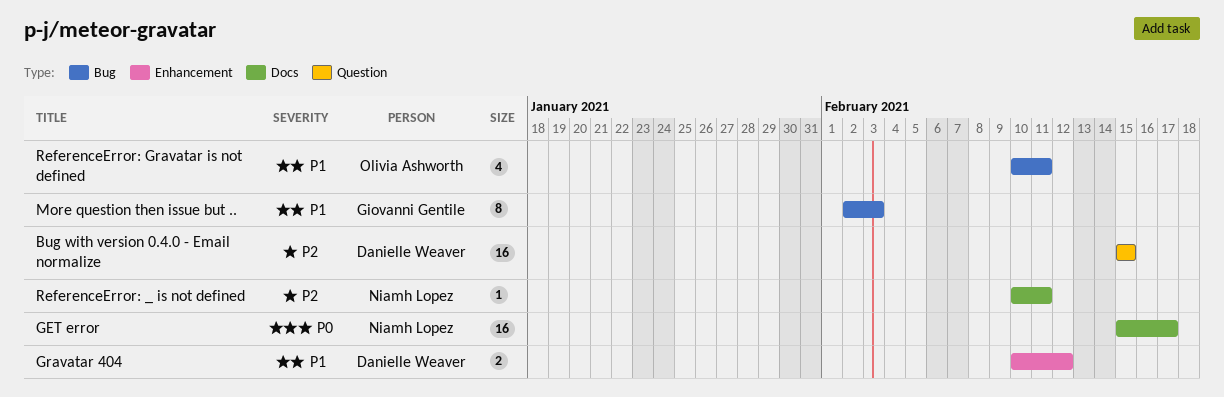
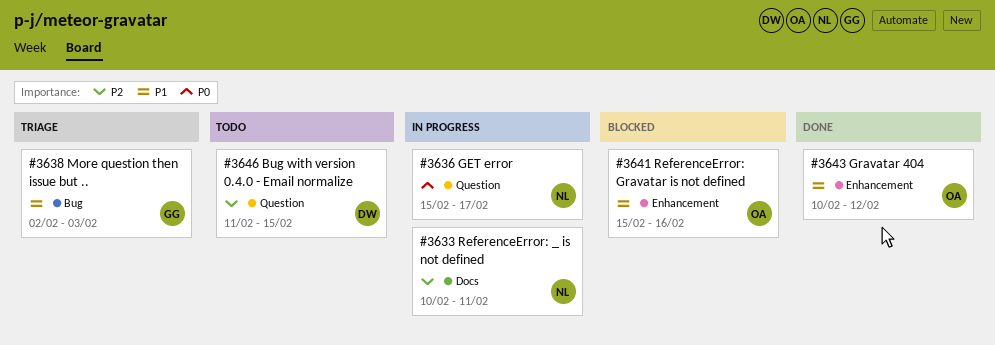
Bug with version 0.4.0 - Email normalize, start: Feb 15 -> Feb 11
GET error, label: Docs -> Question
Gravatar 404, owner: Danielle Weaver -> Olivia Ashworth
ReferenceError: Gravatar is not defined, label: Bug -> Enhancement
ReferenceError: Gravatar is not defined, start: Feb 10 -> Feb 15
ReferenceError: Gravatar is not defined, due: Feb 11 -> Feb 16

